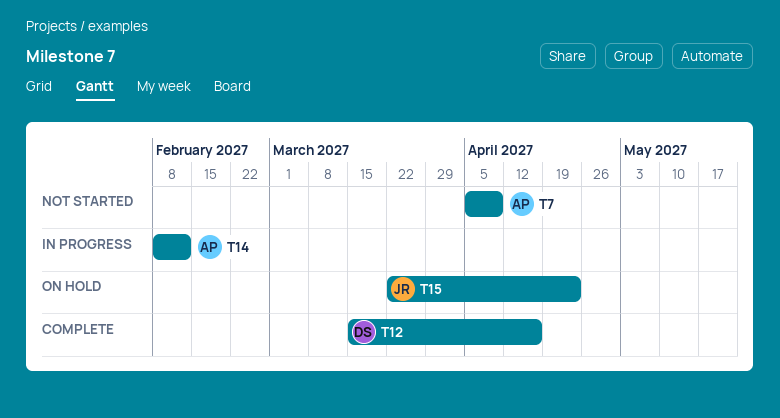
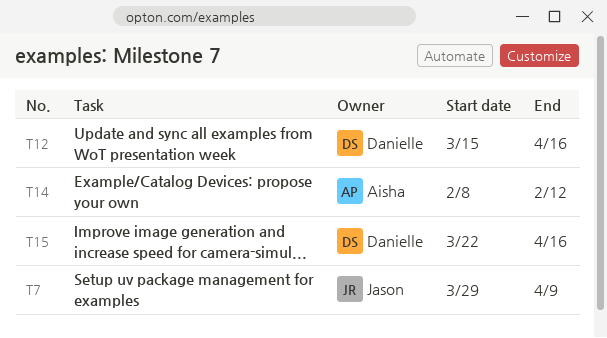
T7, owner: Aisha -> Jason
T7, start: Apr 5 -> Mar 29
T15, owner: Jason -> Danielle
T15, due: Apr 23 -> Apr 16

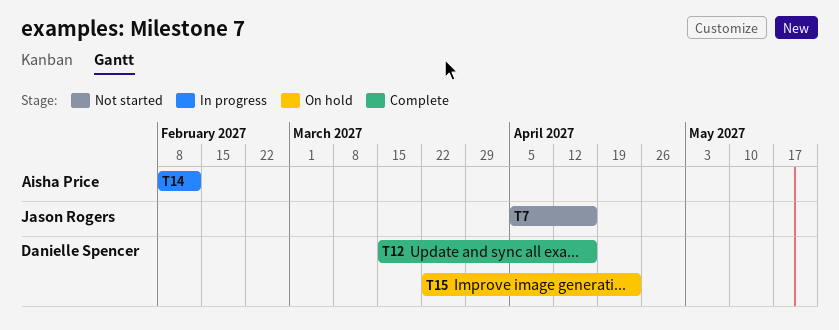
T7, start: Mar 29 -> Apr 5
T7, due: Apr 9 -> Apr 16
T15, due: Apr 16 -> Apr 23

